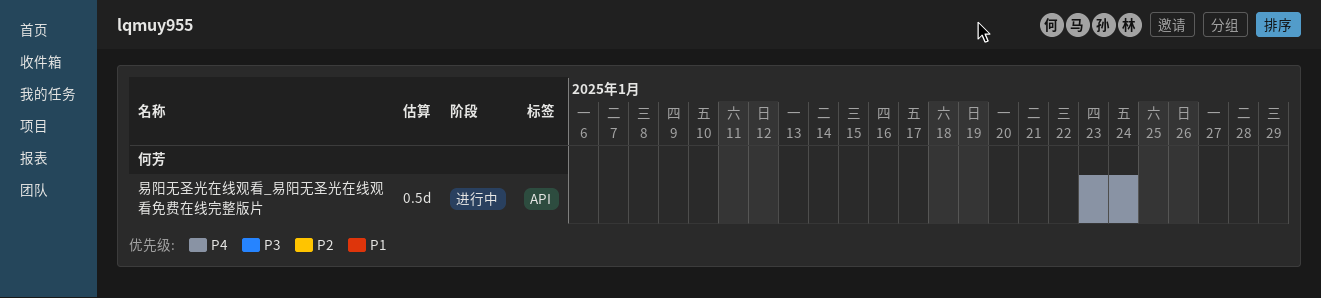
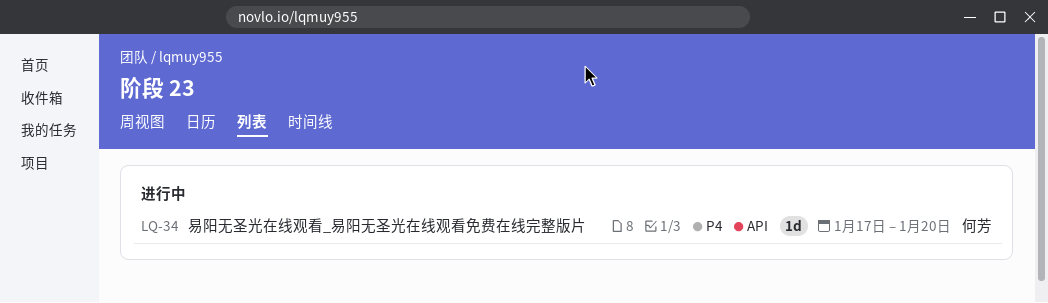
易阳无圣光在线观看_易阳无圣光在线观看免费在线完整版片, estimate: 0.5d -> 1d
易阳无圣光在线观看_易阳无圣光在线观看免费在线完整版片, start: Jan 23 -> Jan 17
易阳无圣光在线观看_易阳无圣光在线观看免费在线完整版片, due: Jan 24 -> Jan 20

